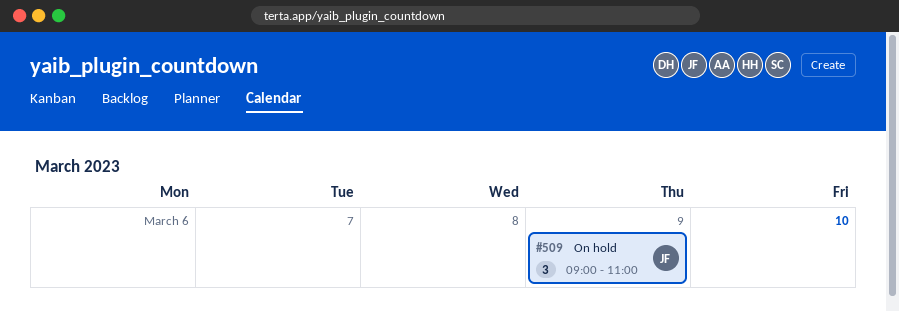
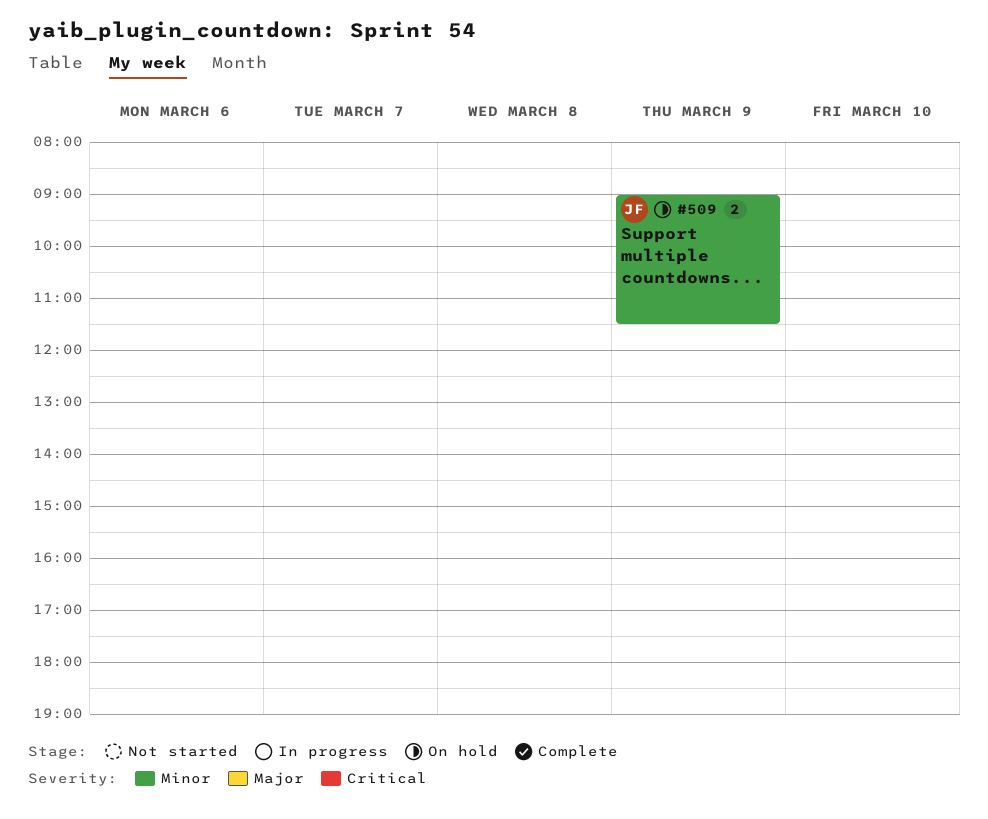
#509, estimate: 3 -> 2
#509, ends: 11:00 -> 11:30

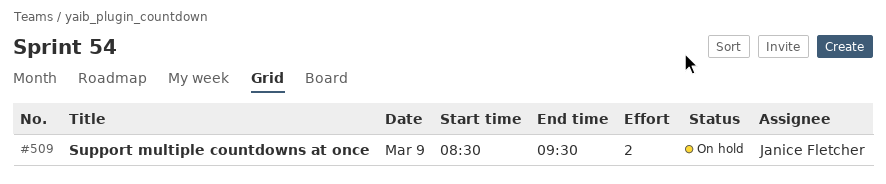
#509, begins: 09:00 -> 08:30
#509, ends: 11:30 -> 09:30

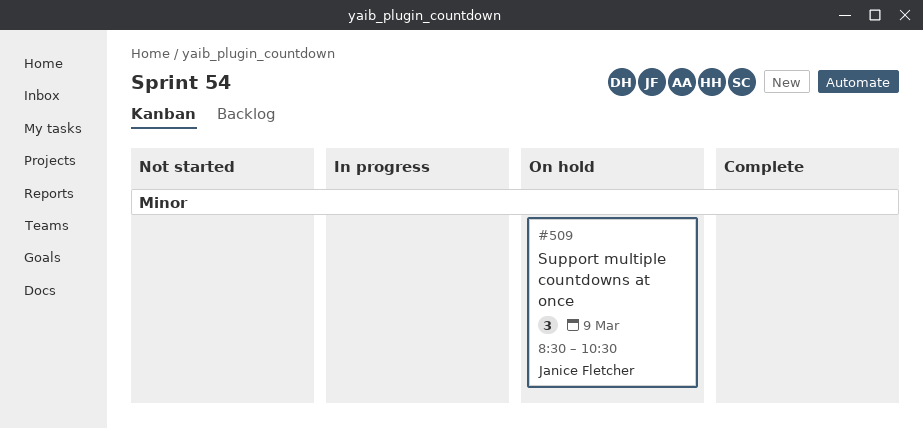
#509, estimate: 2 -> 3
#509, ends: 09:30 -> 10:30

